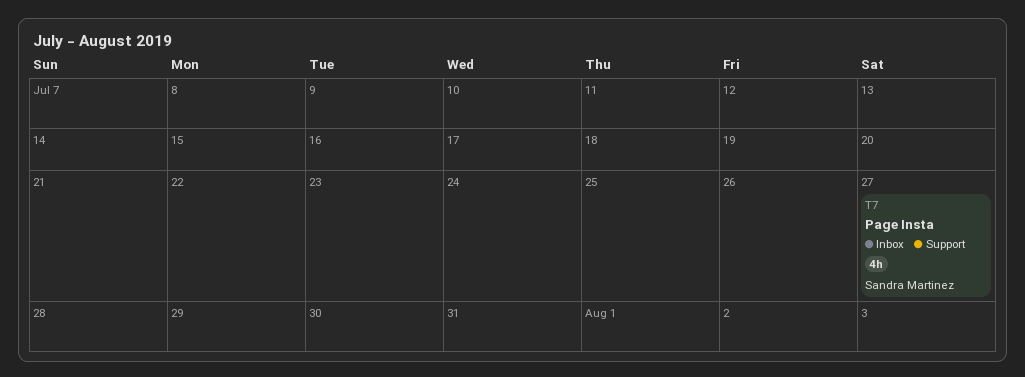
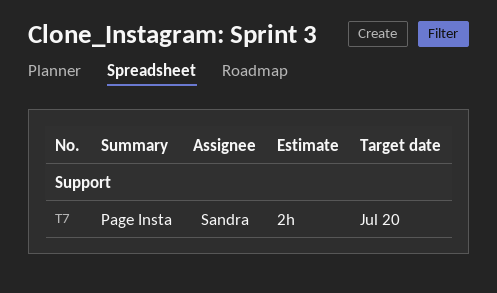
T7, estimate: 4h -> 2h
T7, due: Jul 27 -> Jul 20

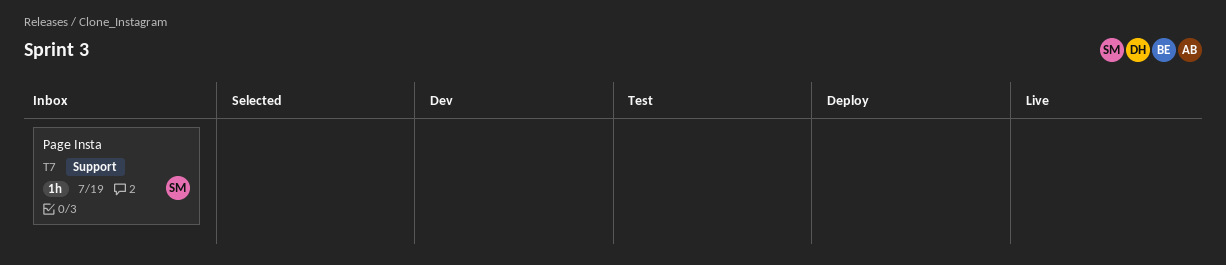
T7, estimate: 2h -> 1h
T7, due: Jul 20 -> Jul 19

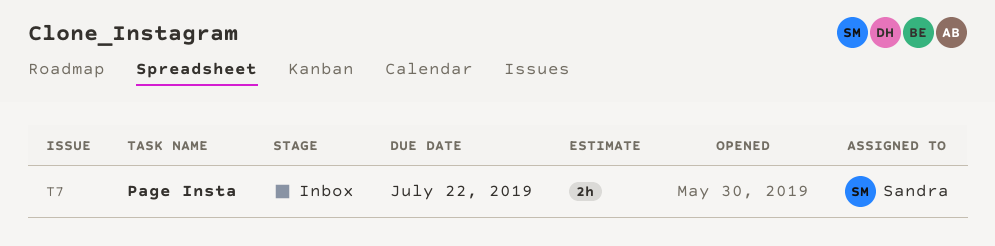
T7, estimate: 1h -> 2h
T7, due: Jul 19 -> Jul 22

